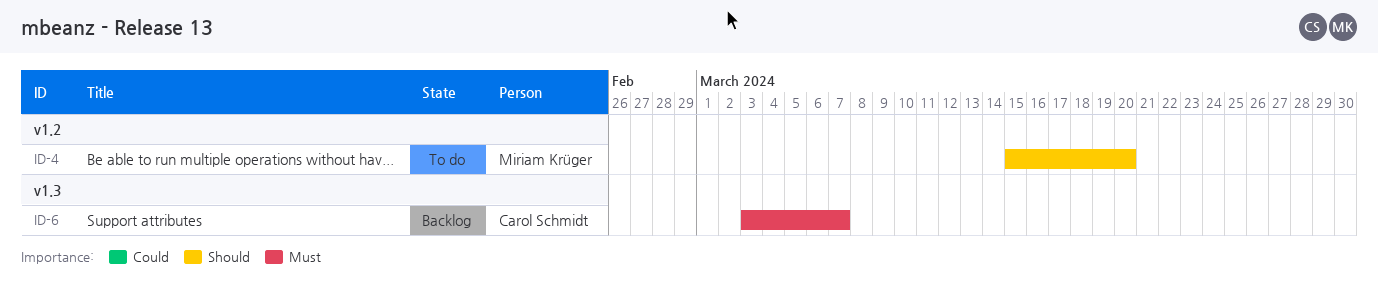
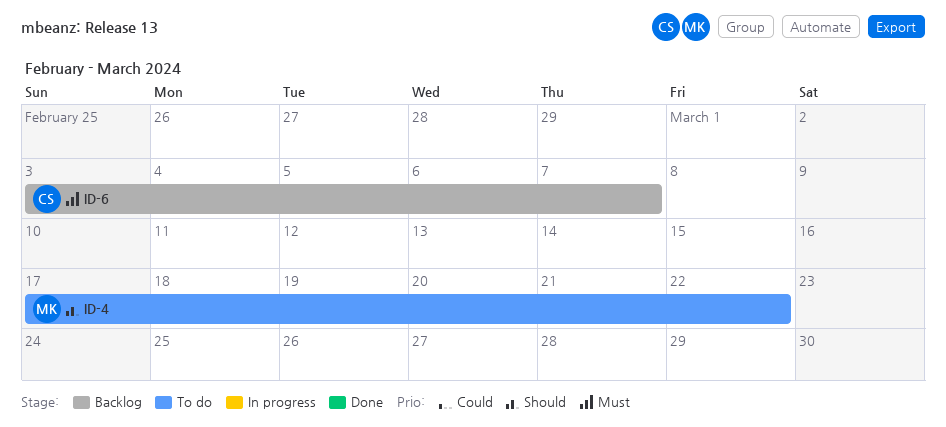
ID-4, start: Mar 15 -> Mar 17
ID-4, due: Mar 20 -> Mar 22

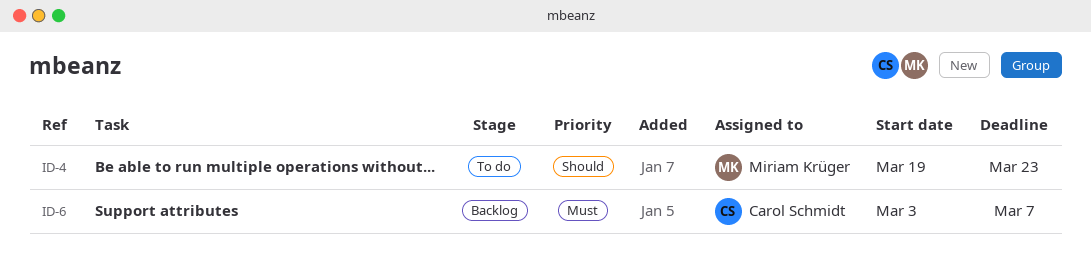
ID-4, start: Mar 17 -> Mar 19
ID-4, due: Mar 22 -> Mar 23

